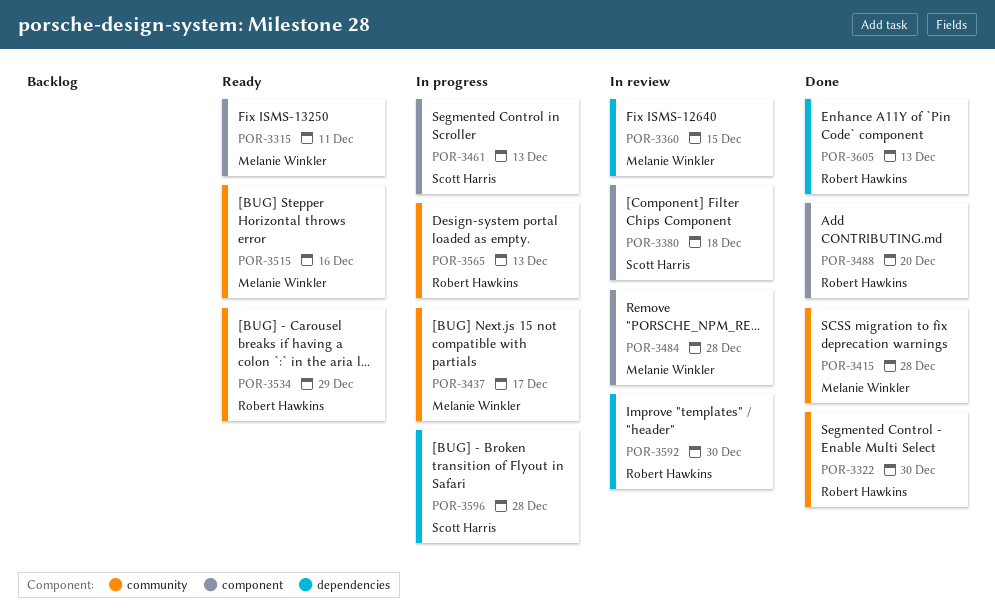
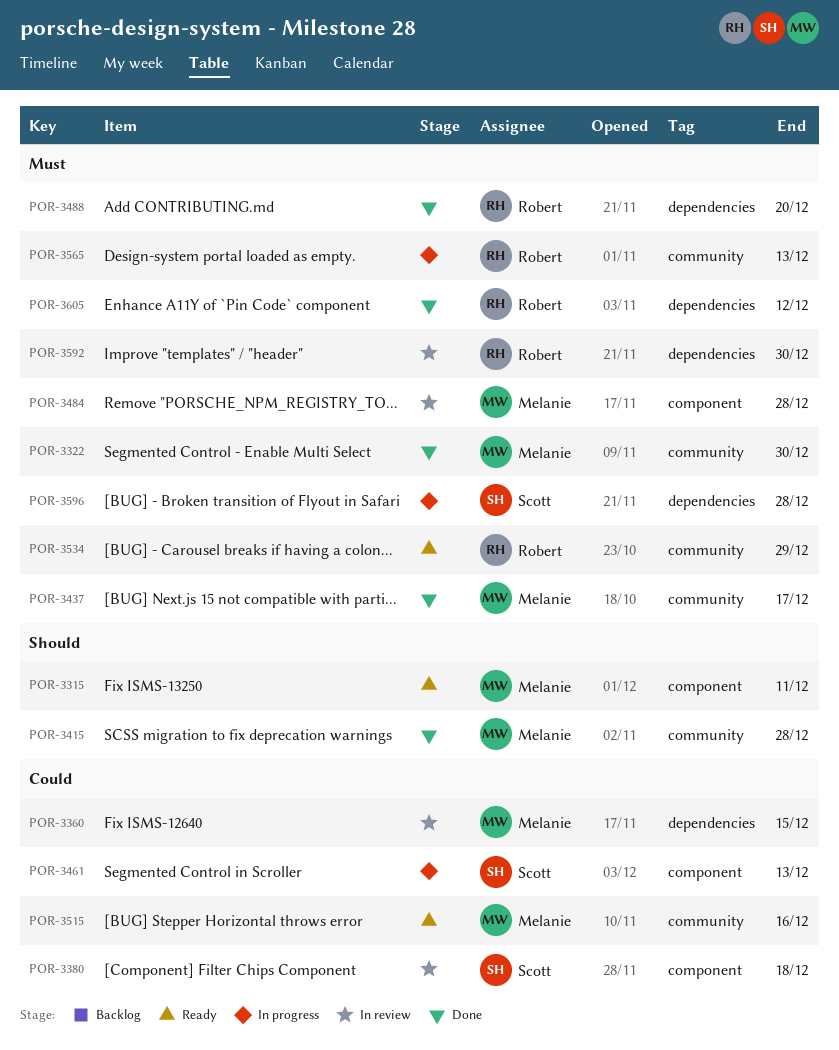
POR-3322, owner: Robert Hawkins -> Melanie Winkler
POR-3437, status: In progress -> Done
POR-3488, label: component -> dependencies
POR-3605, due: Dec 13 -> Dec 12

